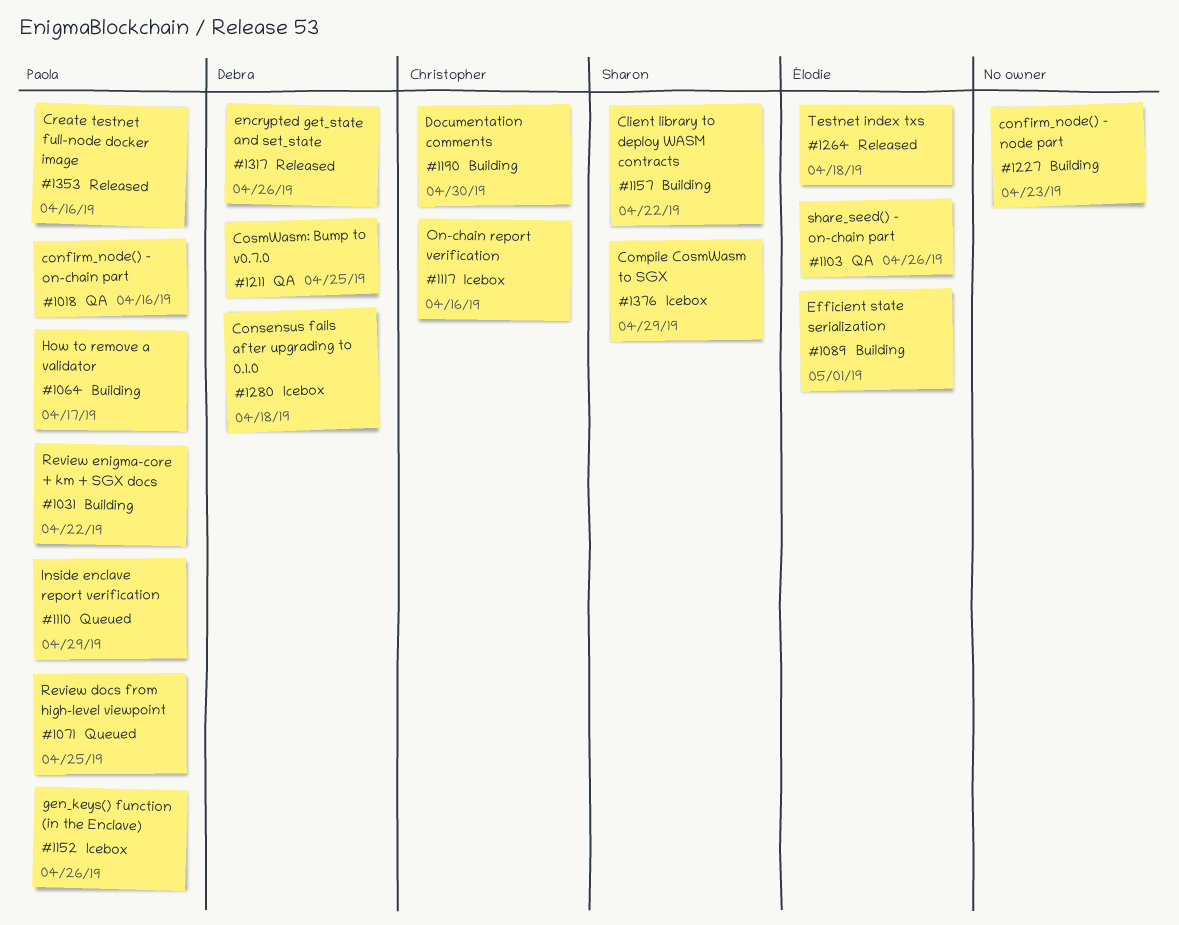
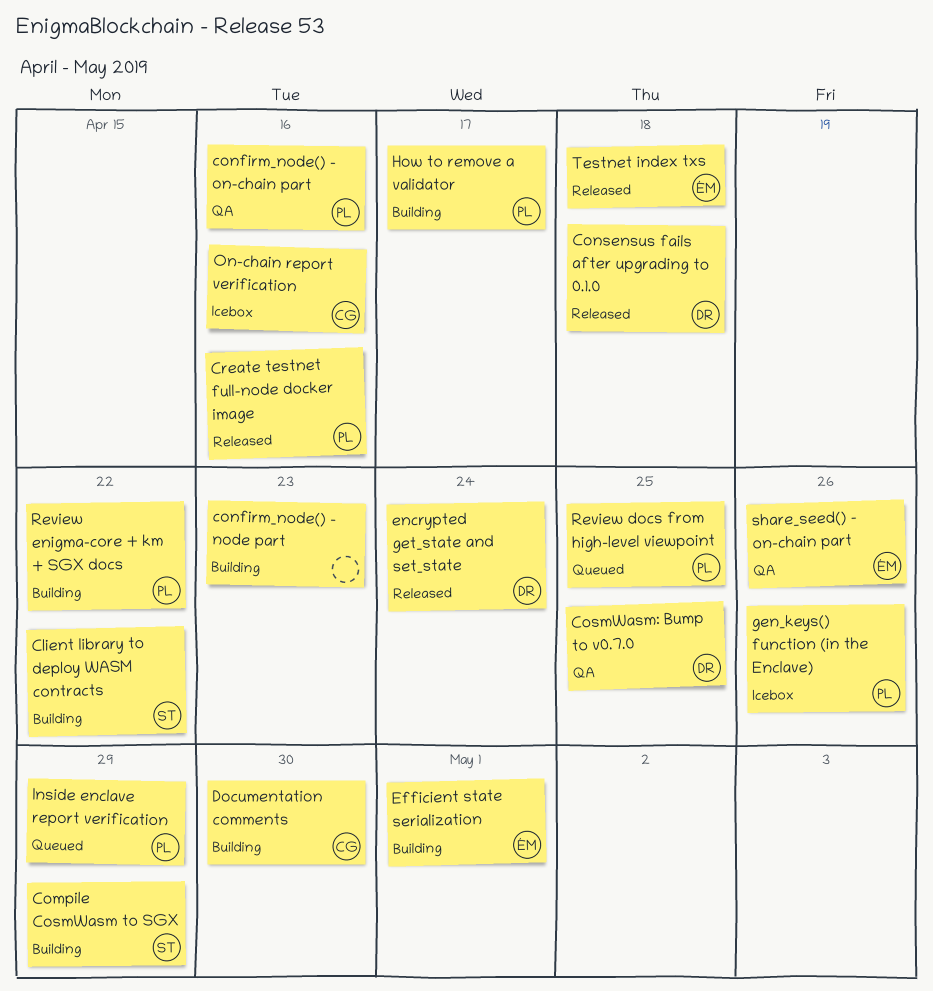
Compile CosmWasm to SGX, status: Icebox -> Building
Consensus fails after upgrading to 0.1.0, status: Icebox -> Released
encrypted get_state and set_state, due: Apr 26 -> Apr 24

